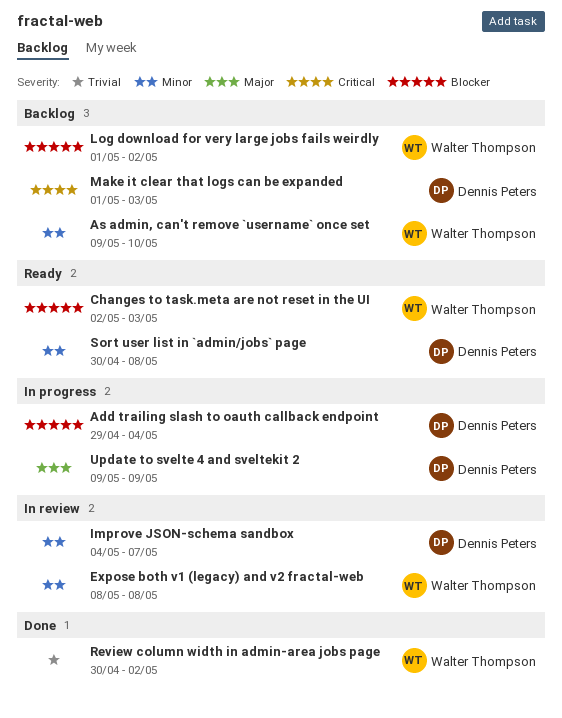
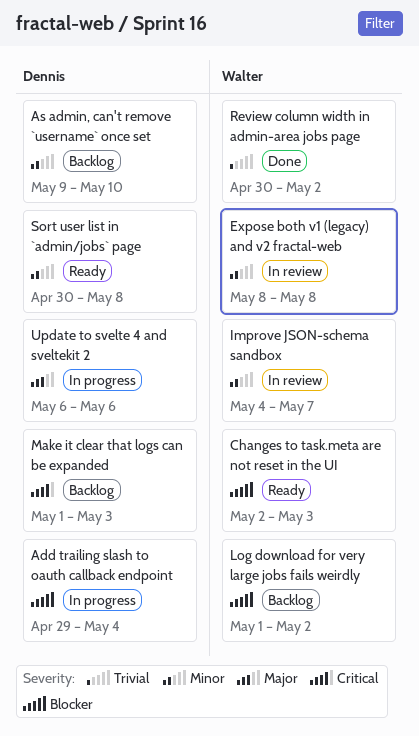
As admin, can't remove `username` once set, owner: Walter Thompson -> Dennis Peters
Improve JSON-schema sandbox, owner: Dennis Peters -> Walter Thompson
Update to svelte 4 and sveltekit 2, start: May 9 -> May 6
Update to svelte 4 and sveltekit 2, due: May 9 -> May 6

